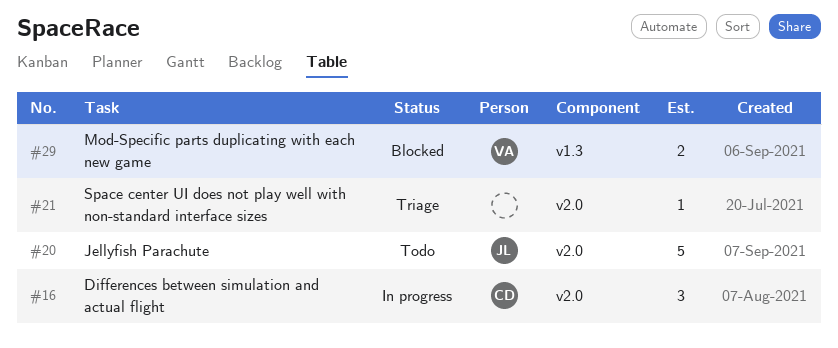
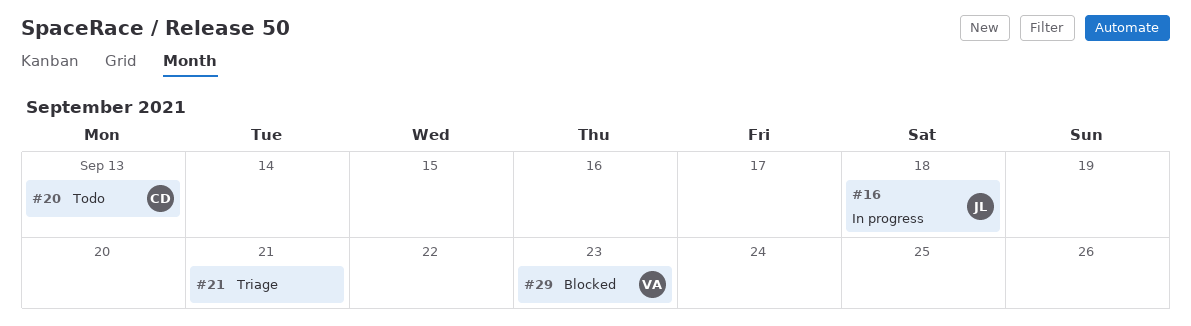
#16, owner: CD -> JL
#20, owner: JL -> CD

